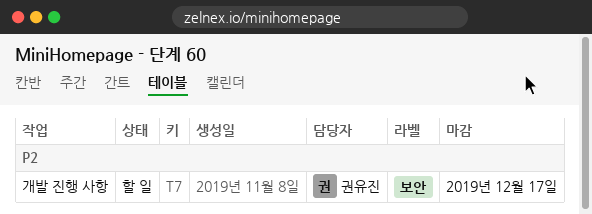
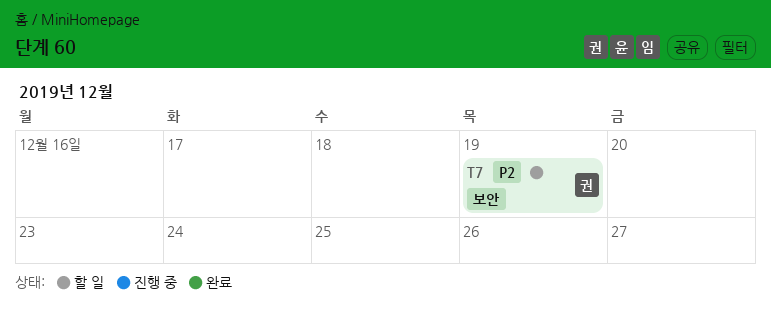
T7, due: Dec 17 -> Dec 19

